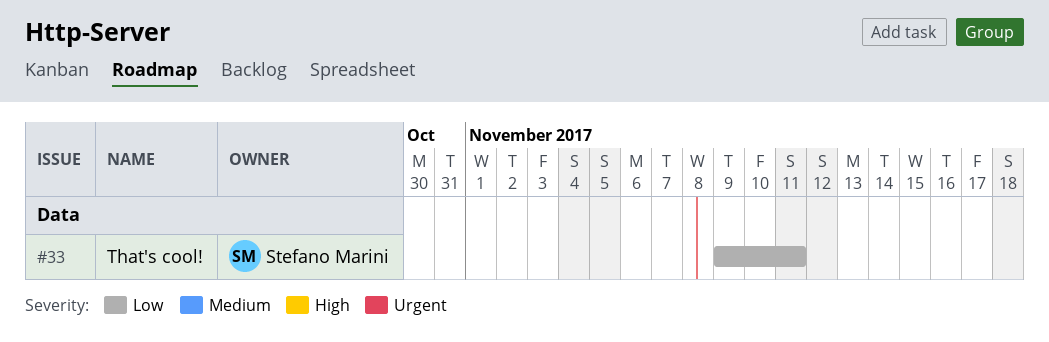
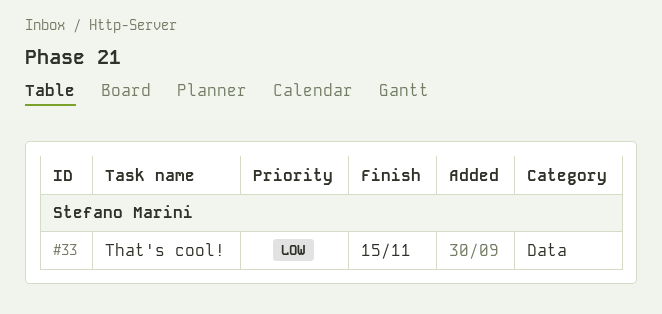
#33, due: Nov 11 -> Nov 15

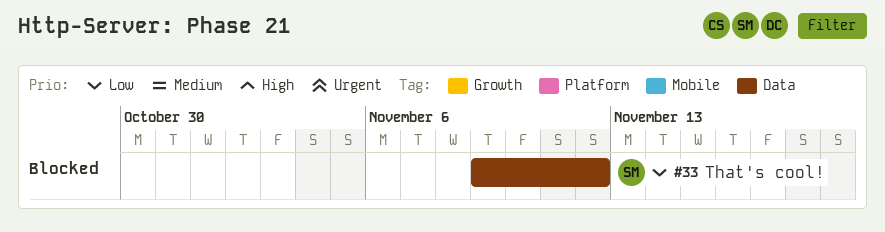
#33, due: Nov 15 -> Nov 12

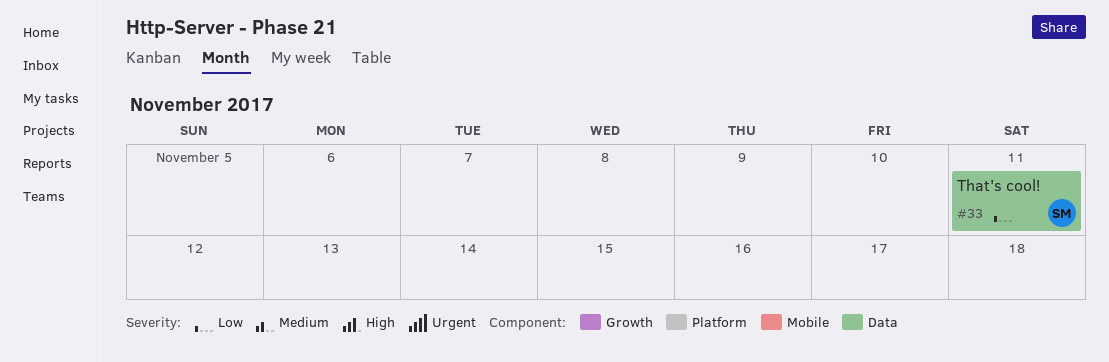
#33, due: Nov 12 -> Nov 11

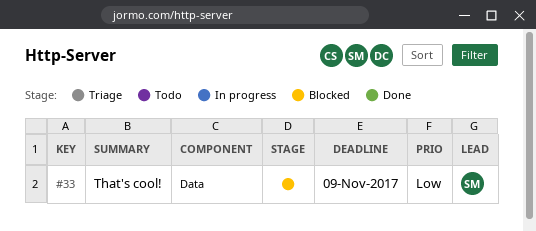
#33, due: Nov 11 -> Nov 9

